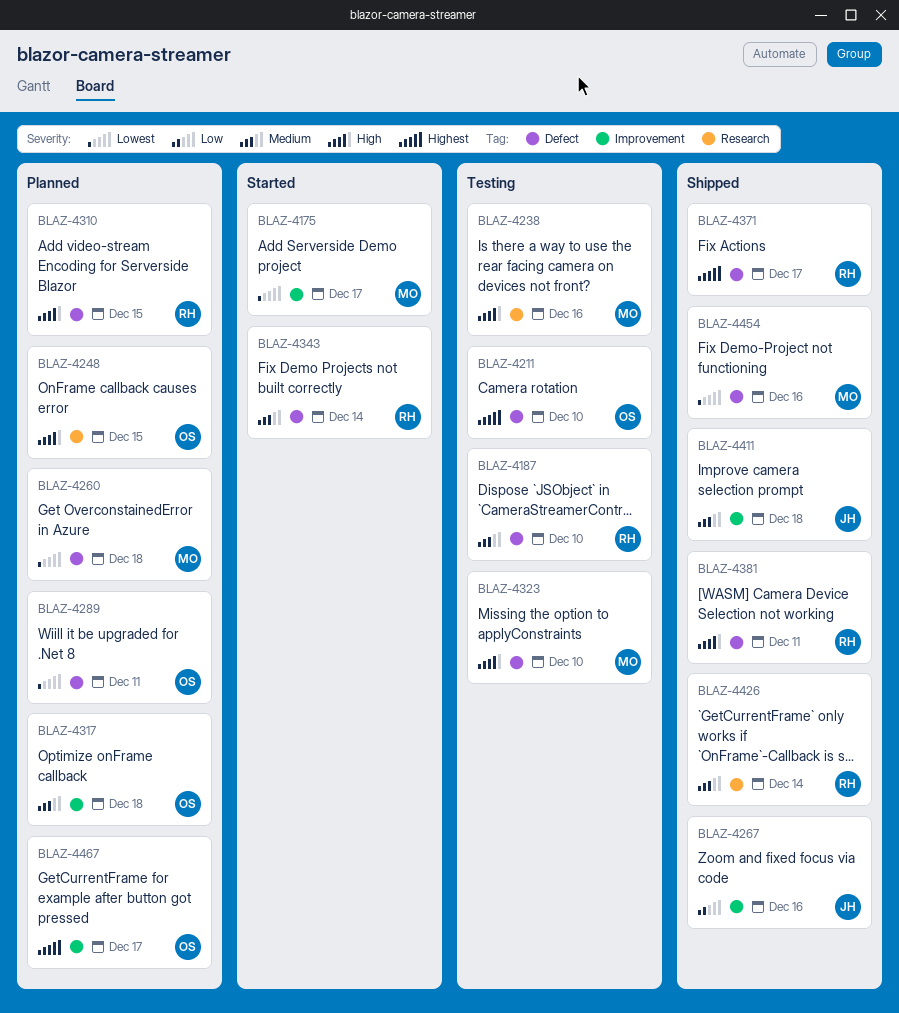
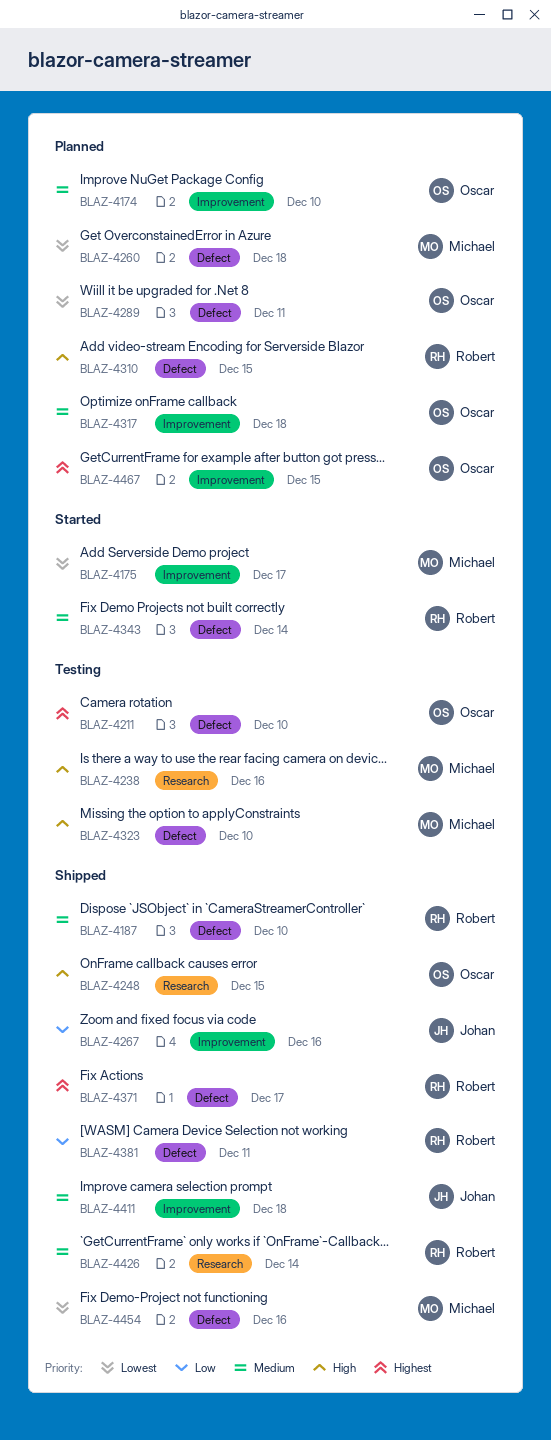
BLAZ-4174: none -> present
BLAZ-4187, status: Testing -> Shipped
BLAZ-4248, status: Planned -> Shipped
BLAZ-4381, priority: High -> Low
BLAZ-4467, due: Dec 17 -> Dec 15

